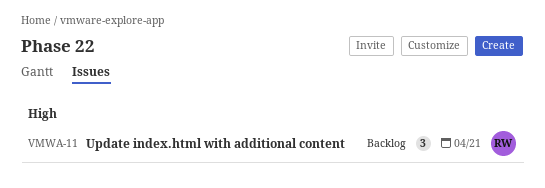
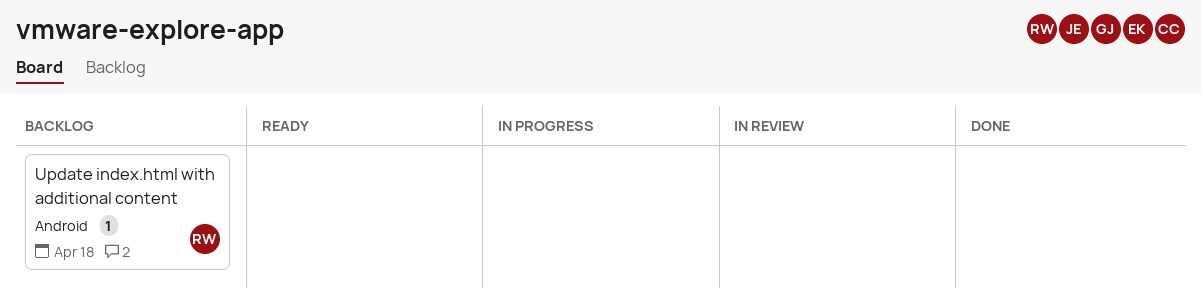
Update index.html with additional content, estimate: 3 -> 1
Update index.html with additional content, due: Apr 21 -> Apr 18

